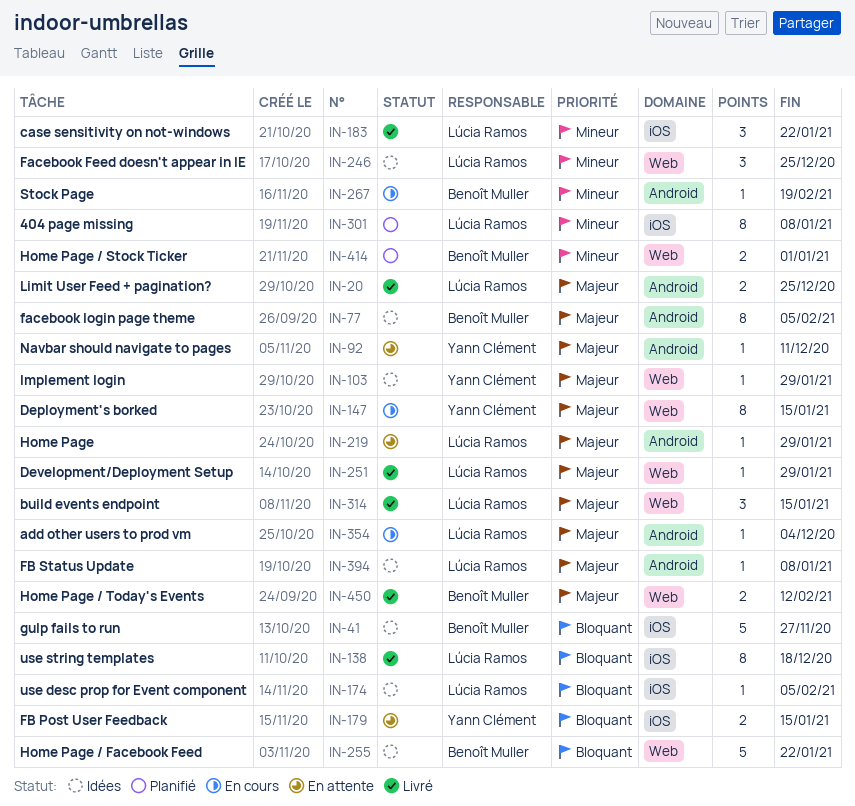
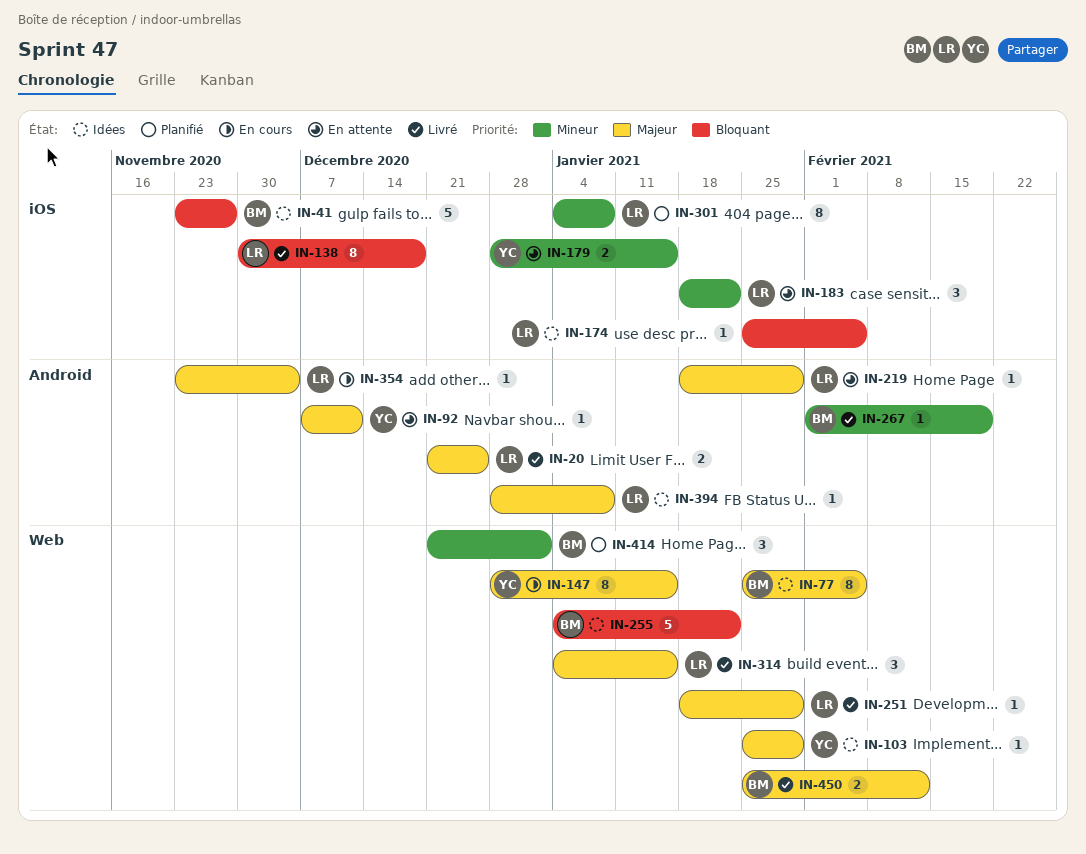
IN-77, label: Android -> Web
IN-179, priority: Bloquant -> Mineur
IN-183, status: Livré -> En attente
IN-246: present -> none
IN-267, status: En cours -> Livré
IN-414, estimate: 2 -> 3

